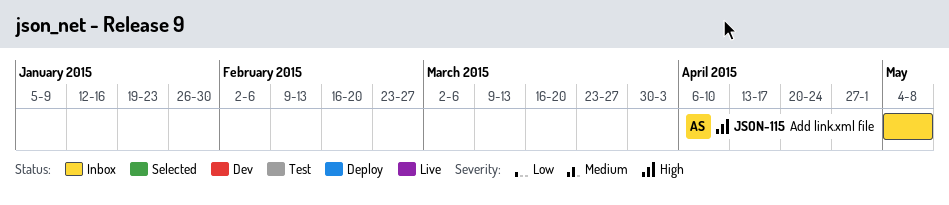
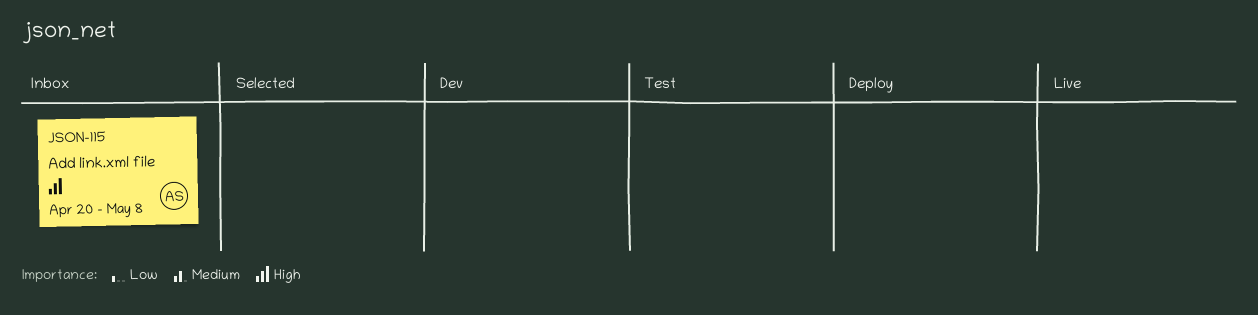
JSON-115, start: May 4 -> Apr 20

